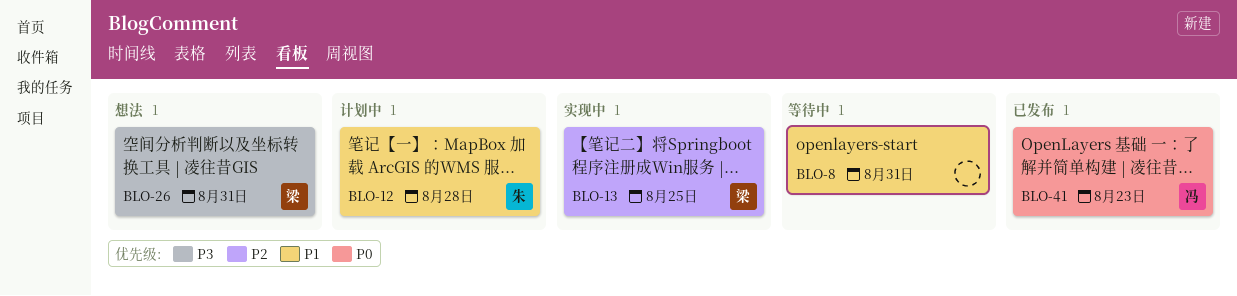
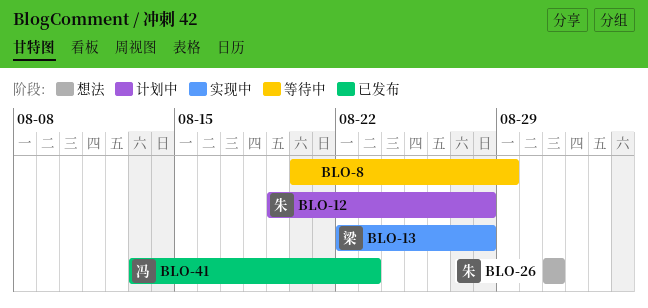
BLO-8, due: Aug 31 -> Aug 29
BLO-13, due: Aug 25 -> Aug 28
BLO-26, owner: 梁 -> 朱

